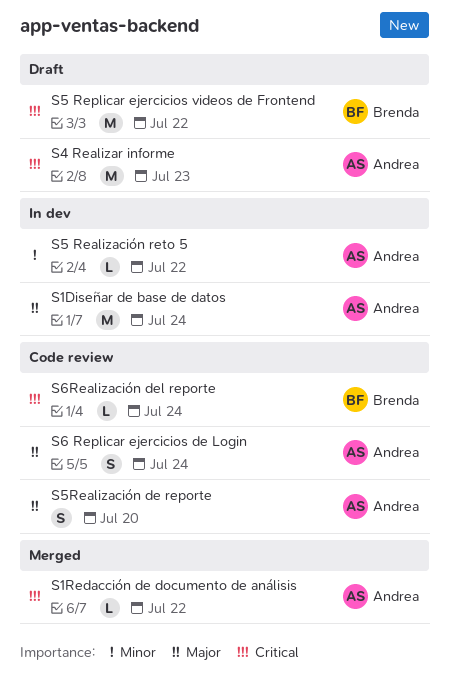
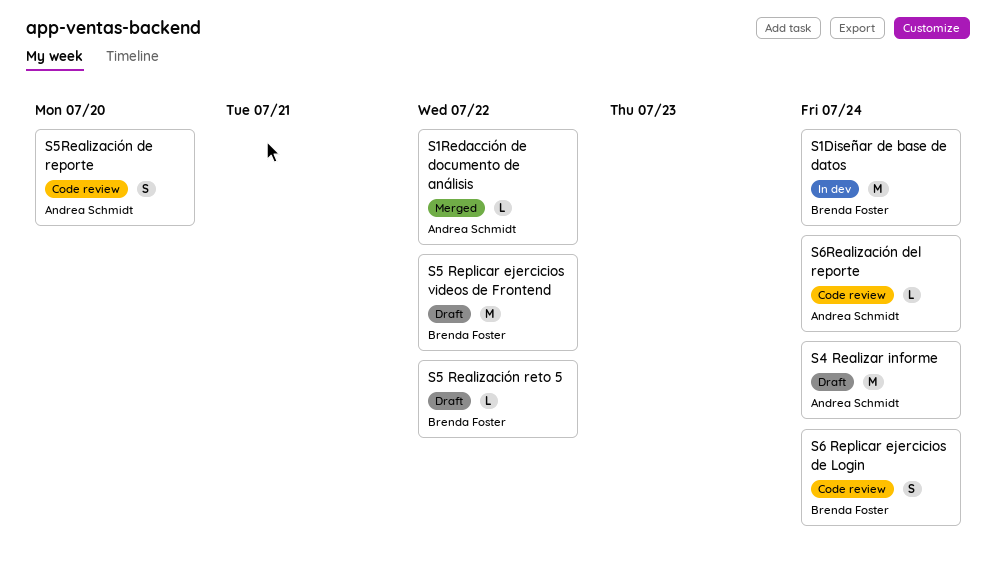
S1Diseñar de base de datos, owner: Andrea Schmidt -> Brenda Foster
S4 Realizar informe, due: Jul 23 -> Jul 24
S5 Realización reto 5, status: In dev -> Draft
S5 Realización reto 5, owner: Andrea Schmidt -> Brenda Foster
S6 Replicar ejercicios de Login, owner: Andrea Schmidt -> Brenda Foster
S6Realización del reporte, owner: Brenda Foster -> Andrea Schmidt

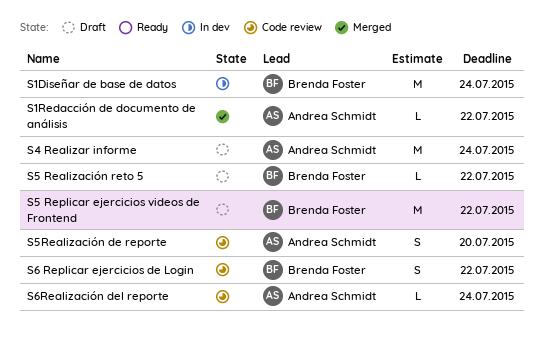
S6 Replicar ejercicios de Login, due: Jul 24 -> Jul 22

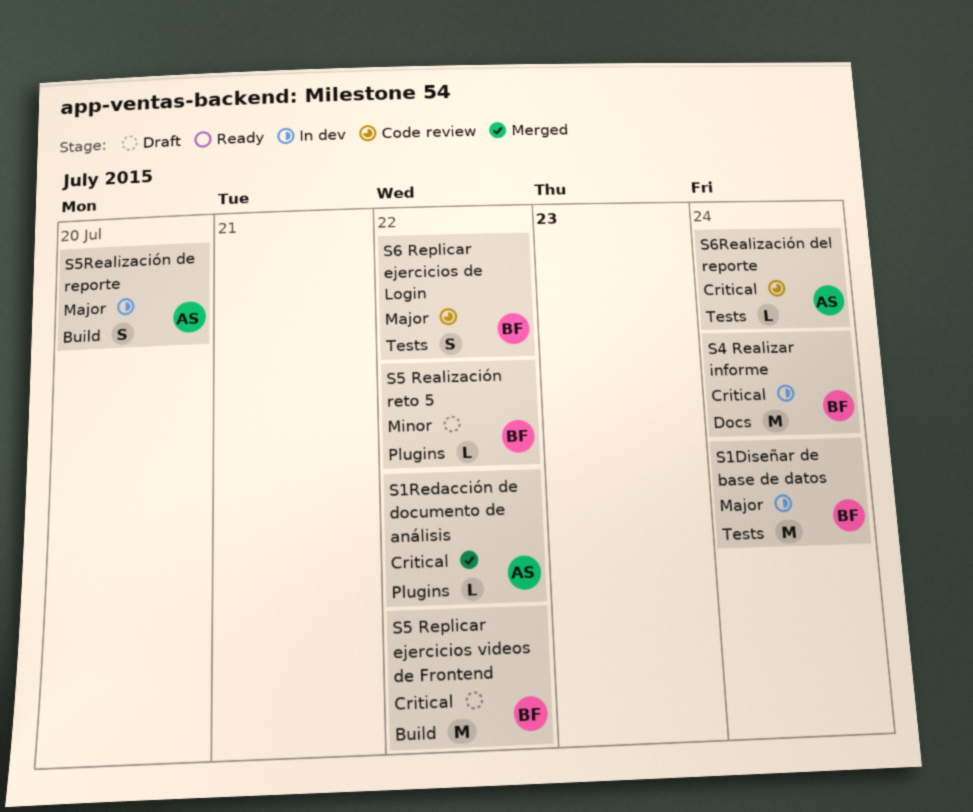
S4 Realizar informe, status: Draft -> In dev
S4 Realizar informe, owner: Andrea Schmidt -> Brenda Foster
S5Realización de reporte, status: Code review -> In dev

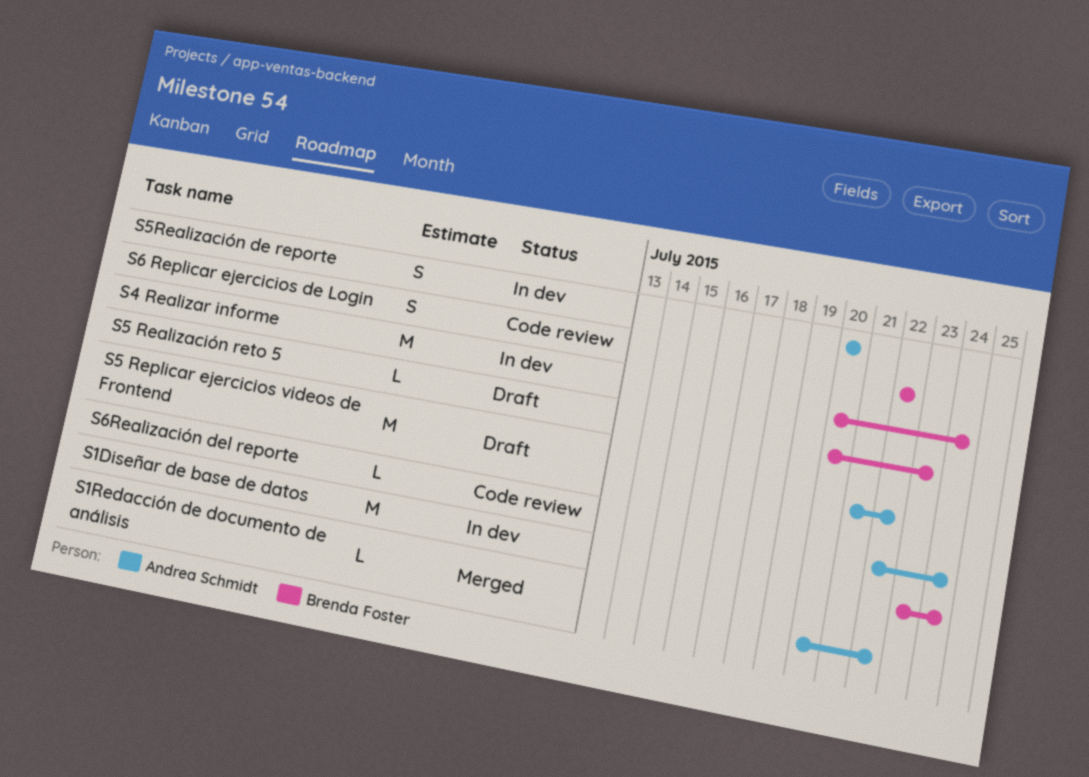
S5 Realización reto 5, due: Jul 22 -> Jul 23
S5 Replicar ejercicios videos de Frontend, owner: Brenda Foster -> Andrea Schmidt

